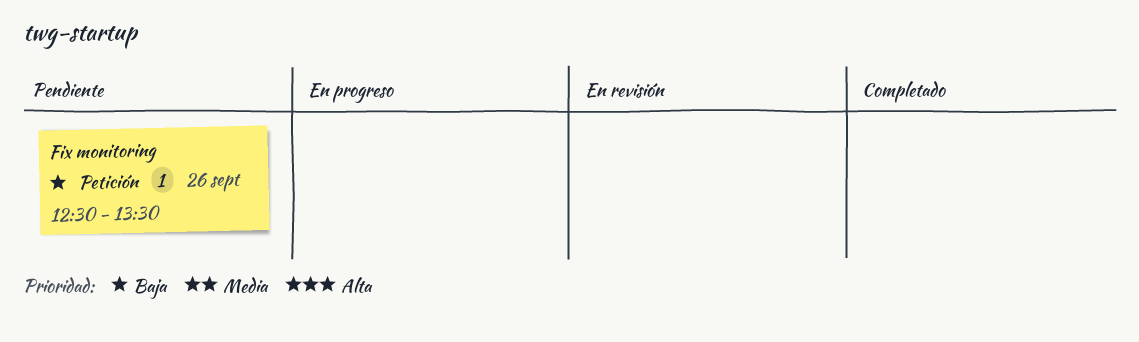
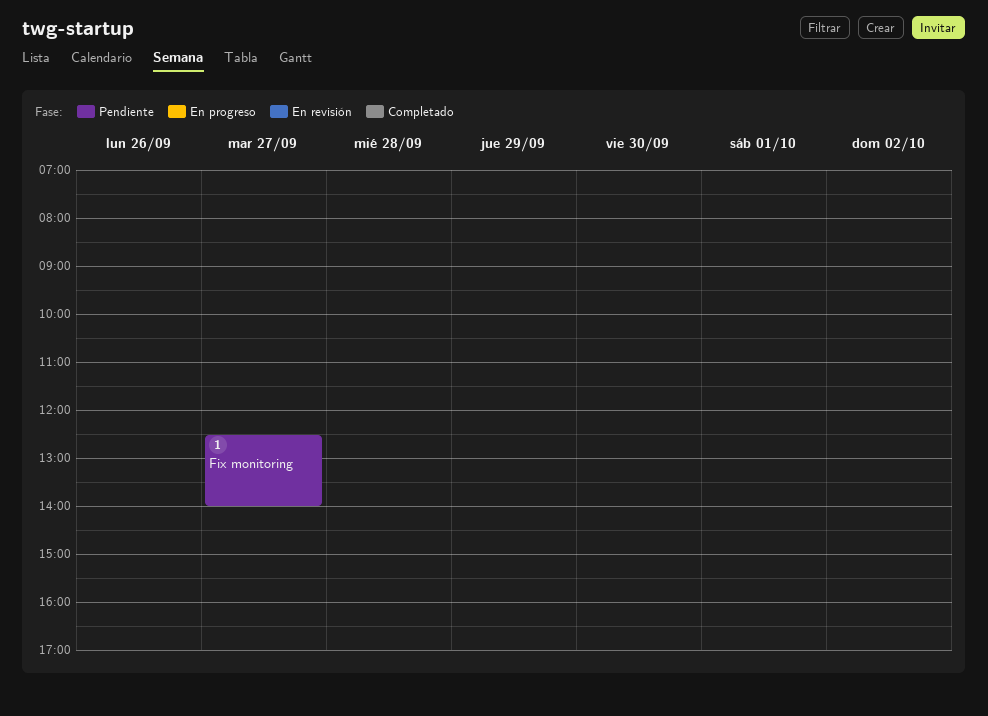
Fix monitoring, day: Sep 26 -> Sep 27
Fix monitoring, ends: 13:30 -> 14:00

